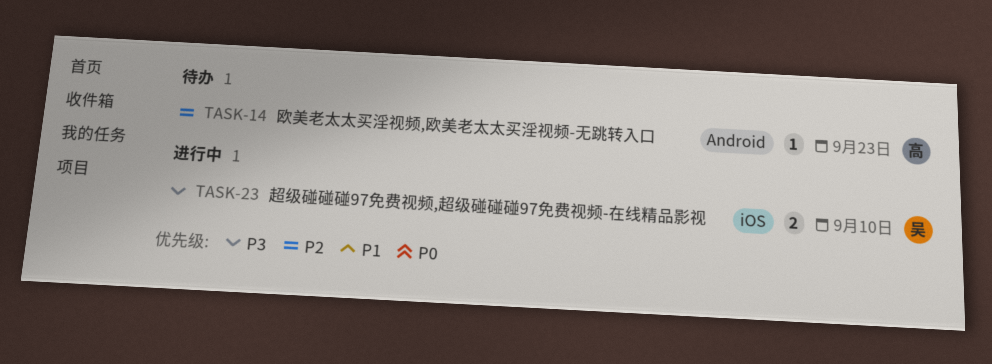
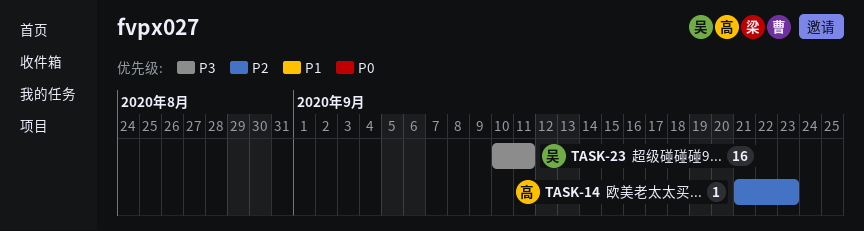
TASK-23, estimate: 2 -> 16
TASK-23, due: Sep 10 -> Sep 11

